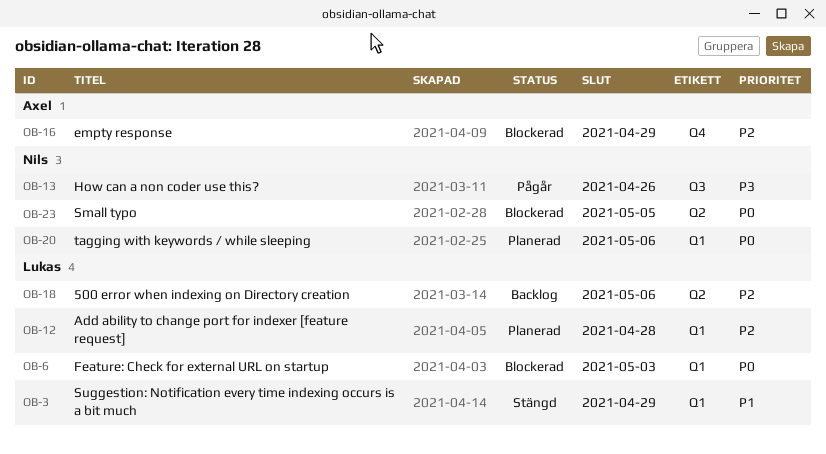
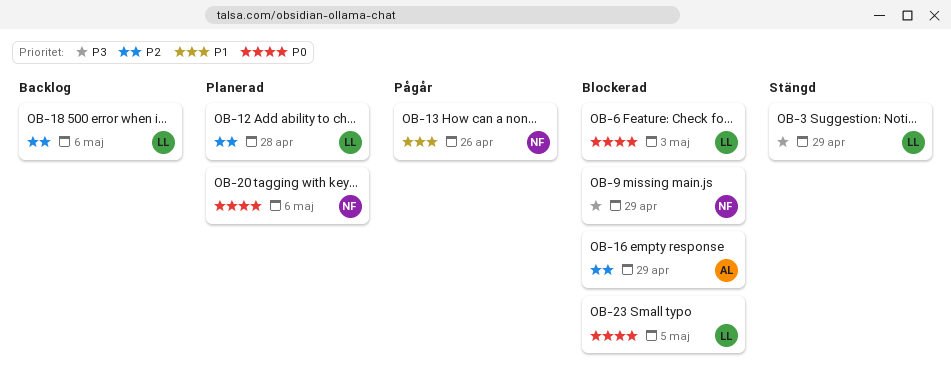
OB-3, priority: P1 -> P3
OB-9: none -> present
OB-13, priority: P3 -> P1
OB-23, owner: Nils -> Lukas

